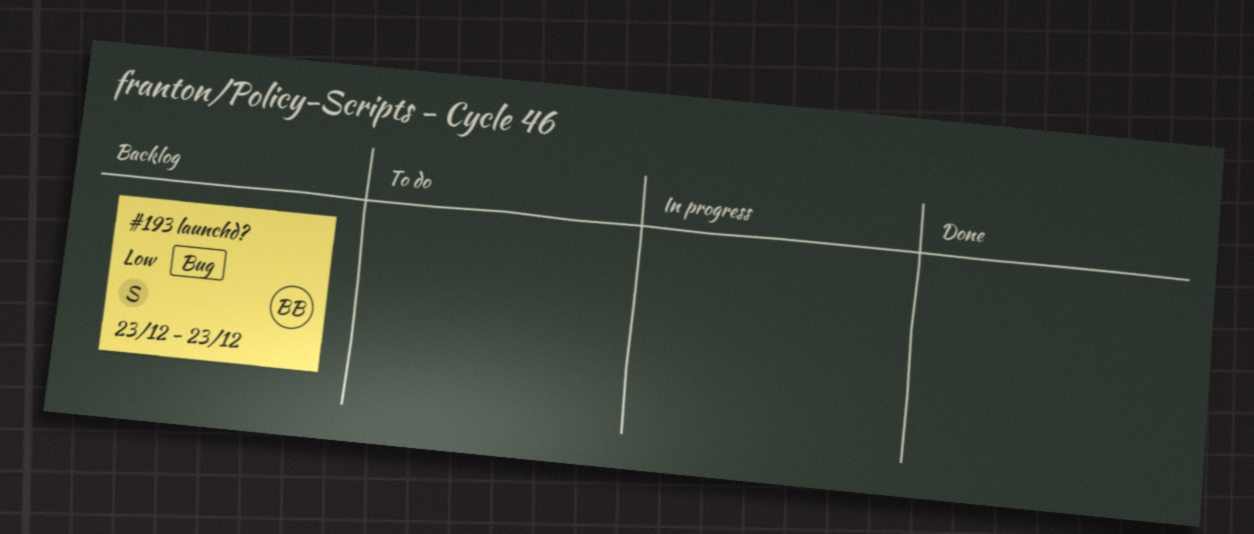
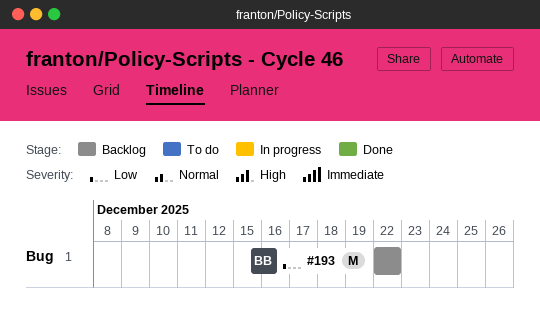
#193, estimate: S -> M
#193, start: Dec 23 -> Dec 22
#193, due: Dec 23 -> Dec 22

